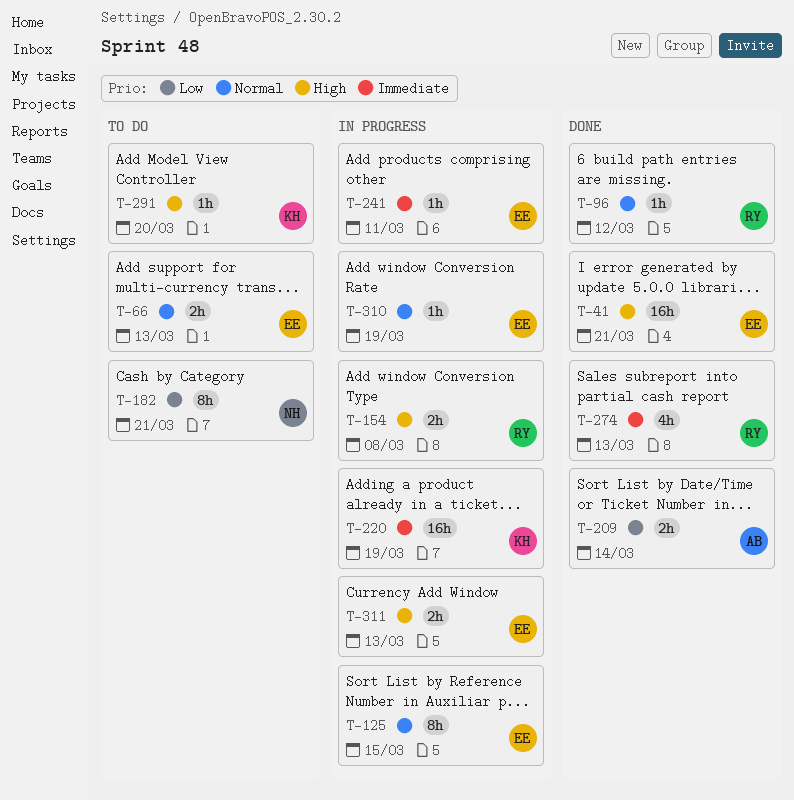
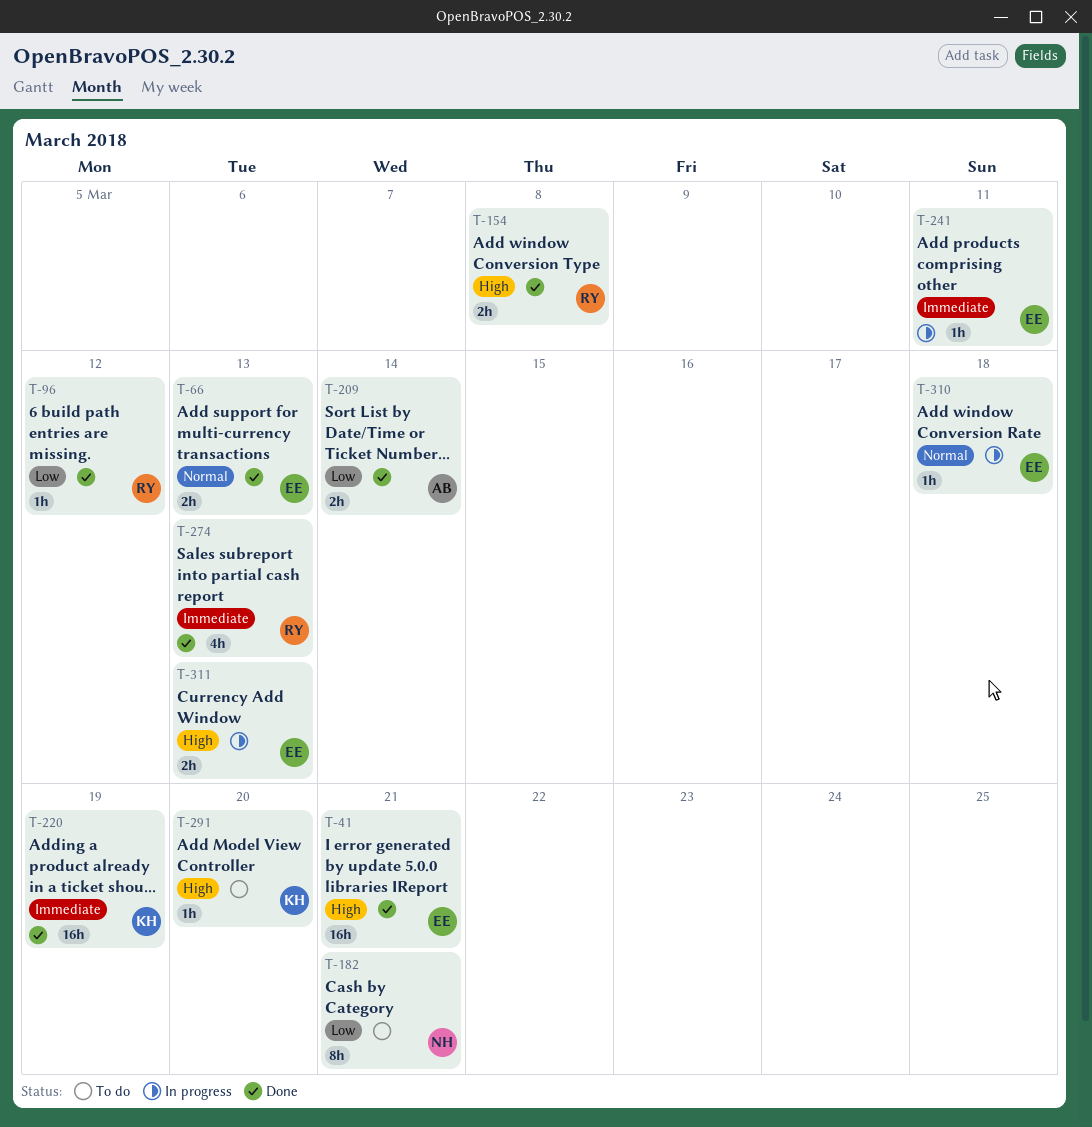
T-66, status: To do -> Done
T-96, priority: Normal -> Low
T-125: present -> none
T-154, status: In progress -> Done
T-220, status: In progress -> Done
T-310, due: Mar 19 -> Mar 18

